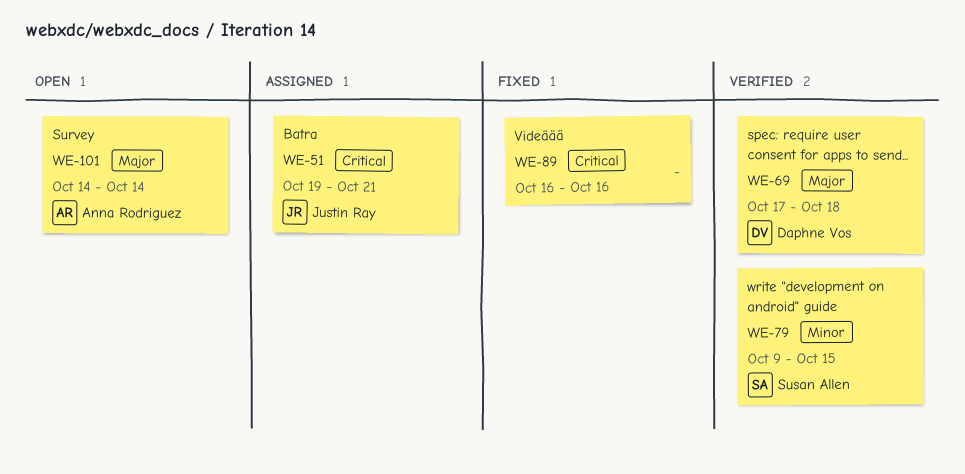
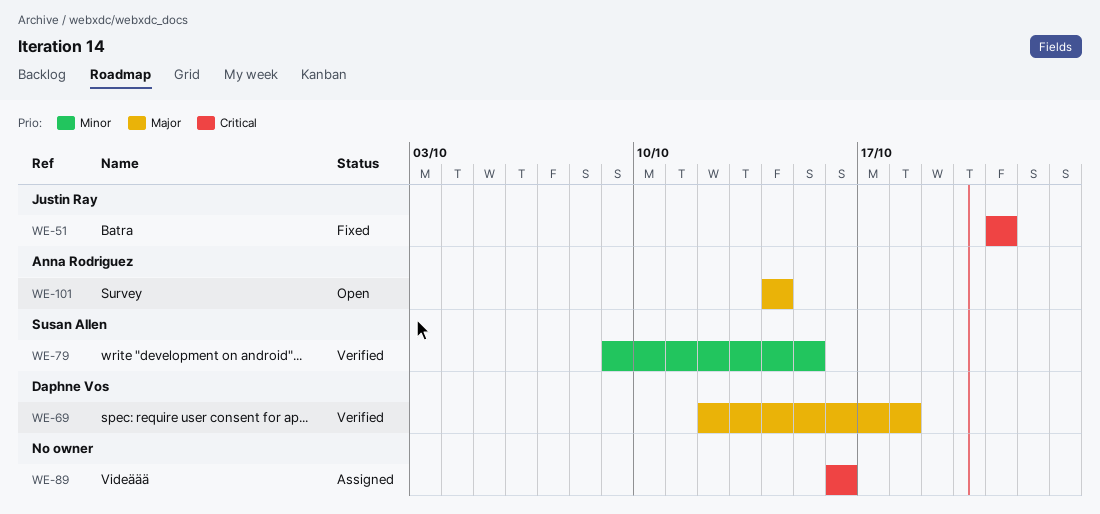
WE-51, status: Assigned -> Fixed
WE-51, start: Oct 19 -> Oct 21
WE-69, start: Oct 17 -> Oct 12
WE-89, status: Fixed -> Assigned

